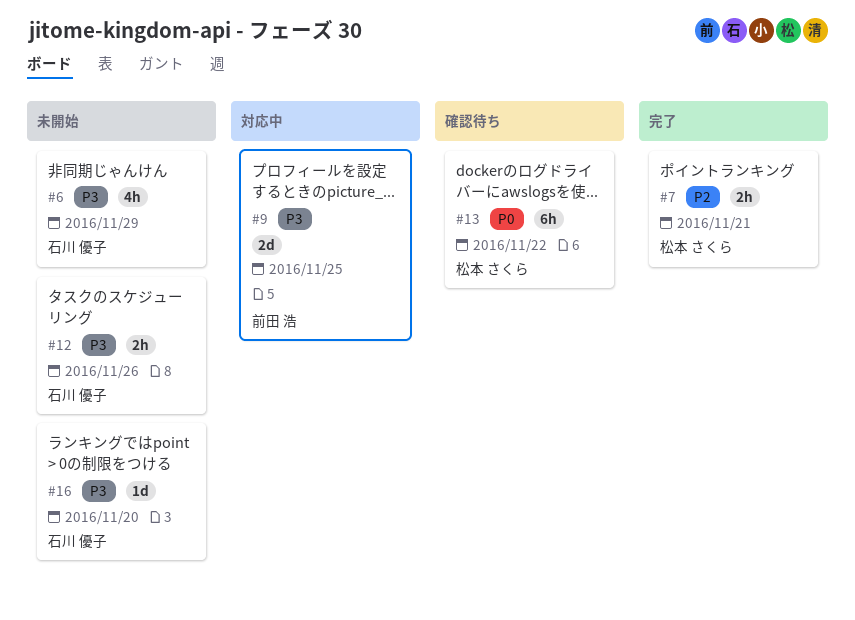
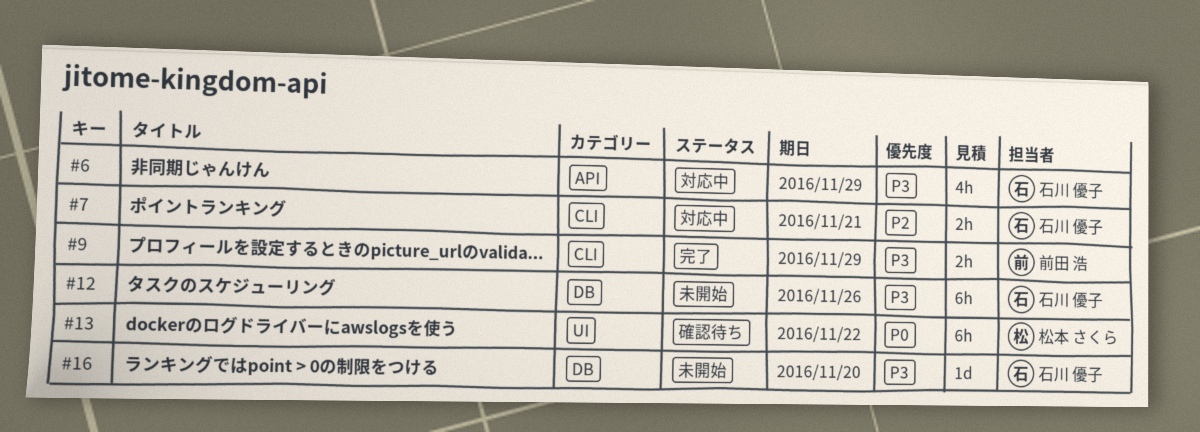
#6, status: 未開始 -> 対応中
#7, status: 完了 -> 対応中
#7, owner: 松本 さくら -> 石川 優子
#9, status: 対応中 -> 完了
#9, estimate: 2d -> 2h
#9, due: Nov 25 -> Nov 29
#12, estimate: 2h -> 6h

